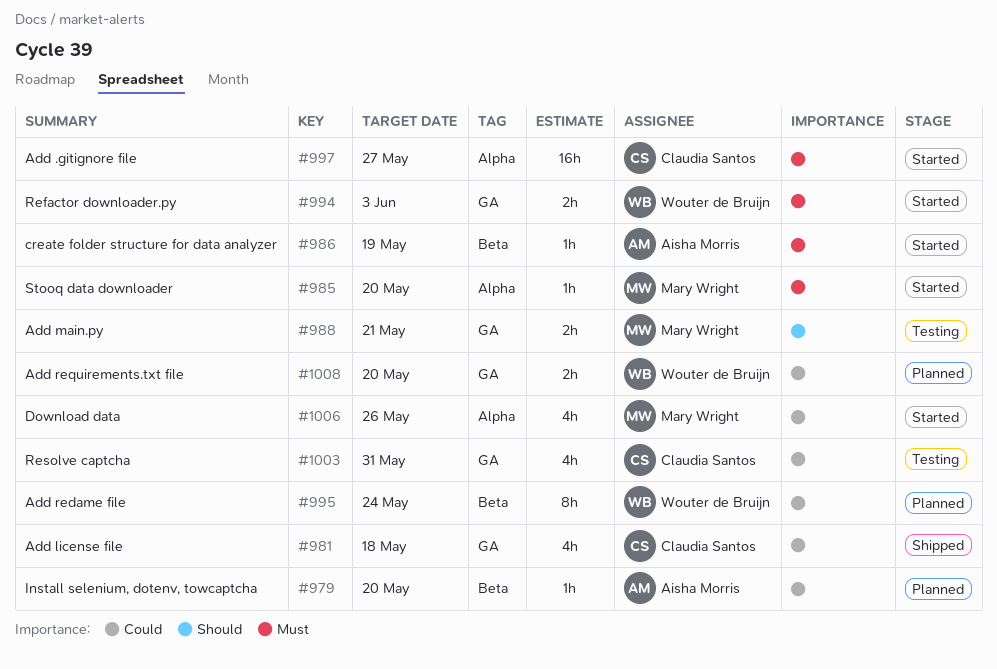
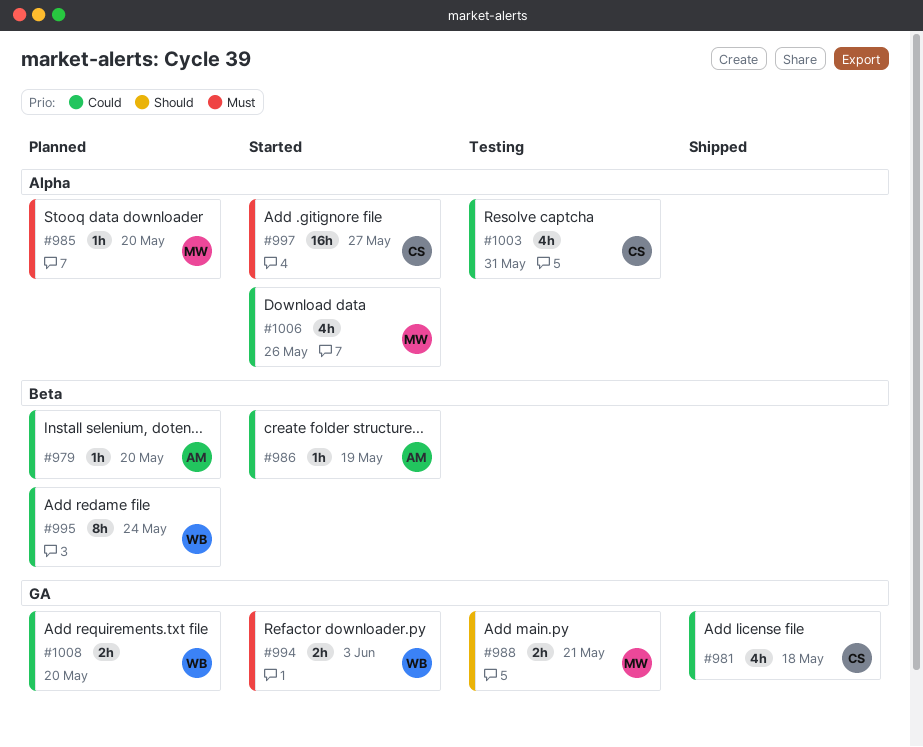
#985, status: Started -> Planned
#986, priority: Must -> Could
#1003, label: GA -> Alpha

